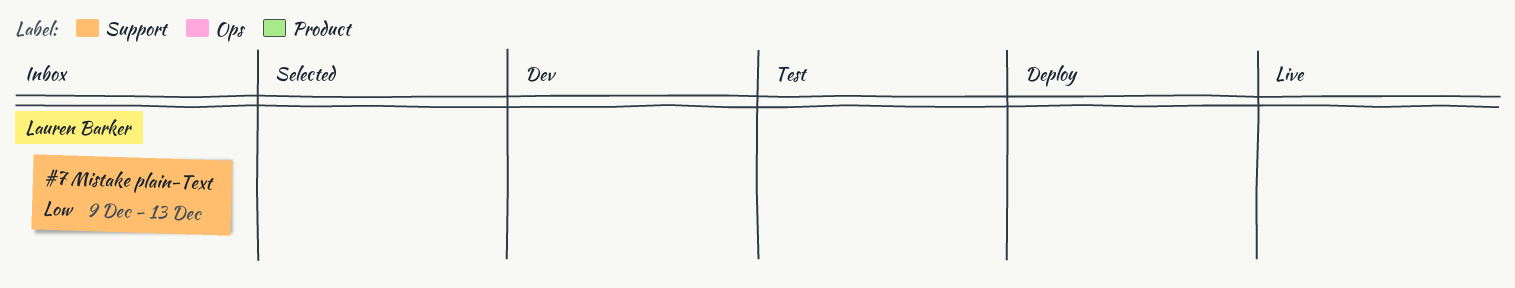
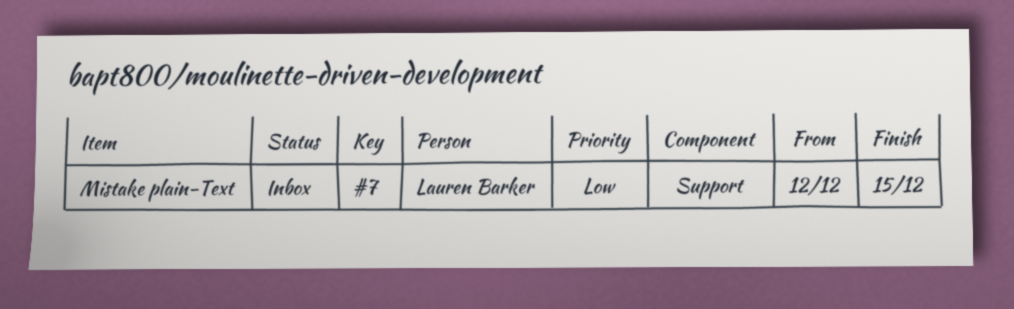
#7, start: Dec 9 -> Dec 12
#7, due: Dec 13 -> Dec 15

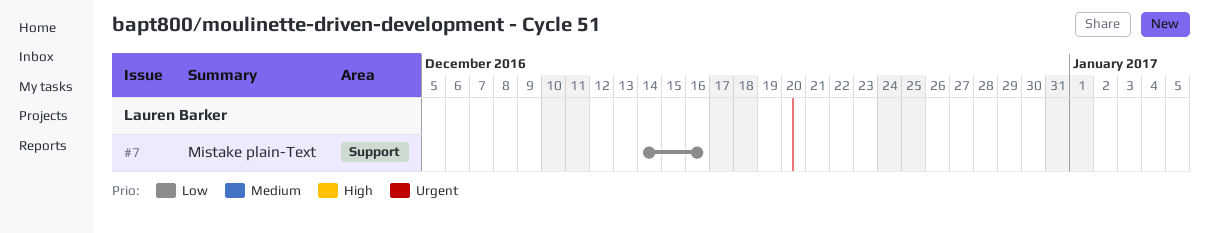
#7, start: Dec 12 -> Dec 14
#7, due: Dec 15 -> Dec 16

